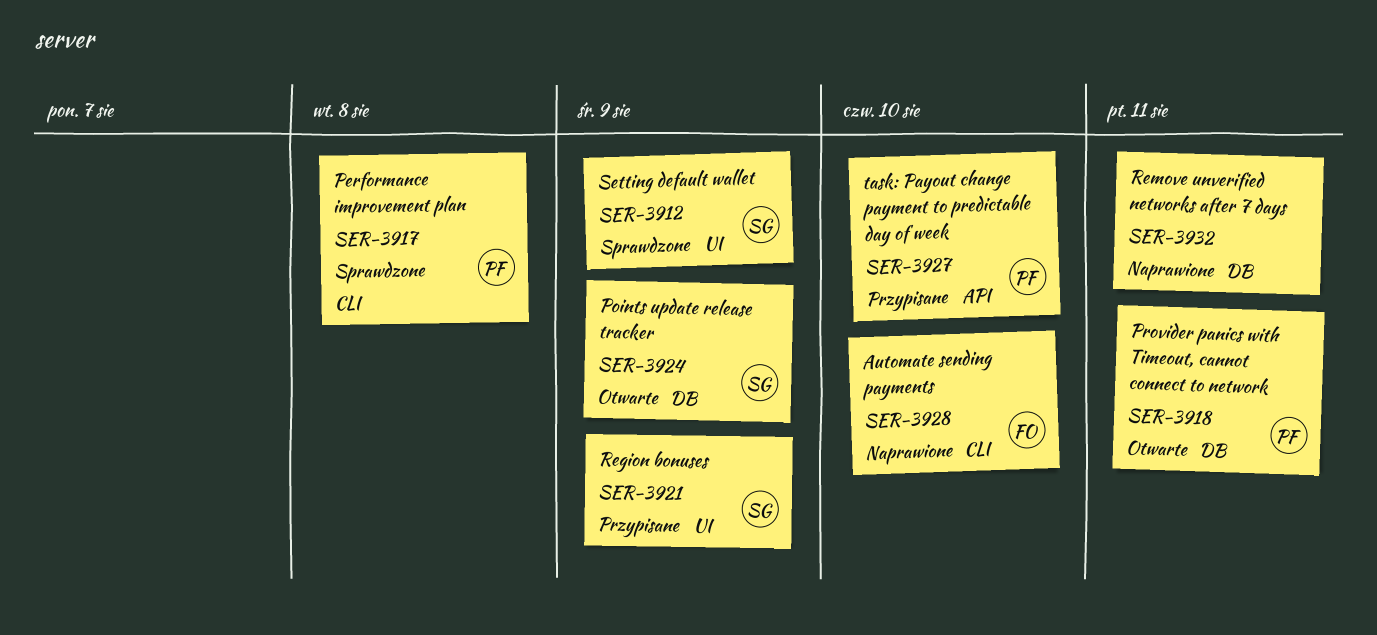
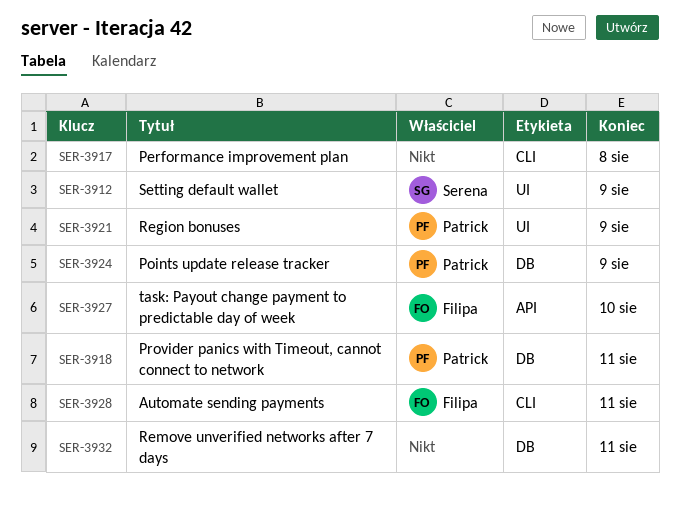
SER-3917, owner: Patrick -> none
SER-3921, owner: Serena -> Patrick
SER-3924, owner: Serena -> Patrick
SER-3927, owner: Patrick -> Filipa
SER-3928, due: Aug 10 -> Aug 11

